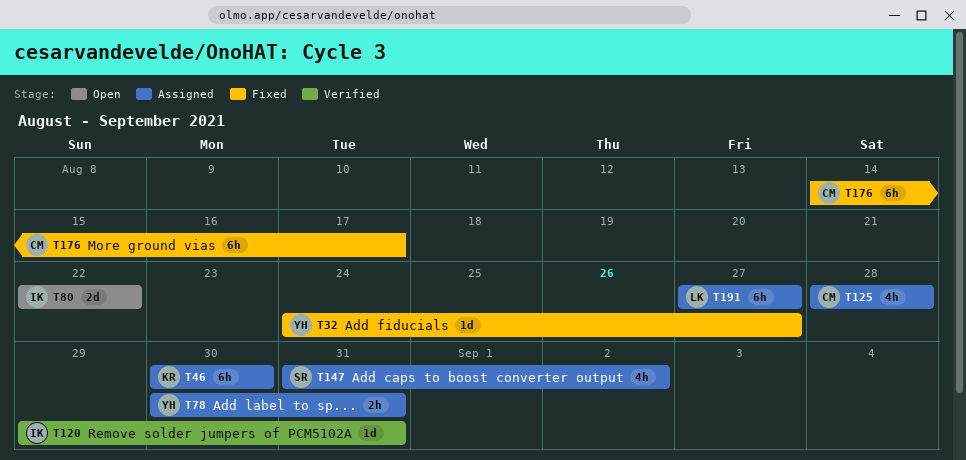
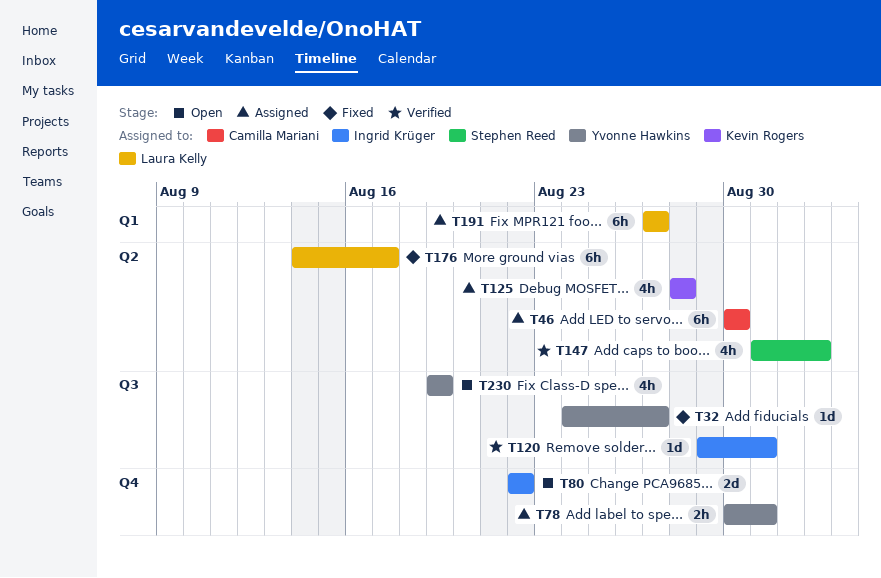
T46, owner: Kevin Rogers -> Camilla Mariani
T125, owner: Camilla Mariani -> Kevin Rogers
T147, status: Assigned -> Verified
T176, owner: Camilla Mariani -> Laura Kelly
T230: none -> present

